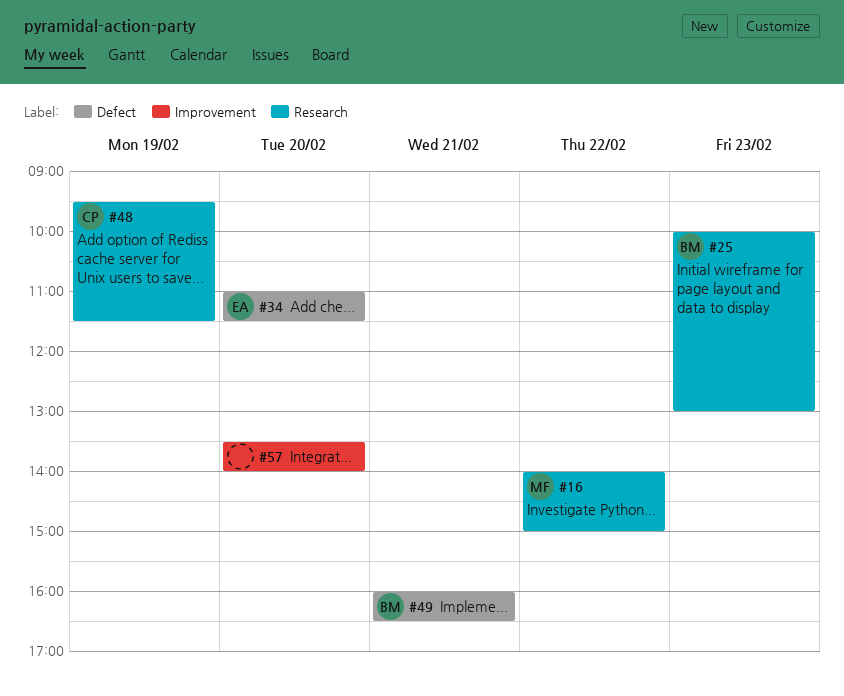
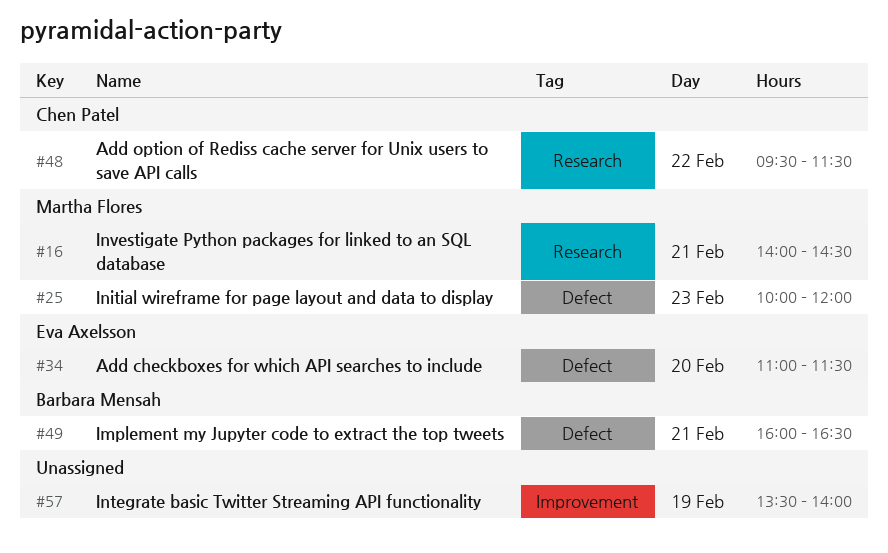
#16, day: Feb 22 -> Feb 21
#16, ends: 15:00 -> 14:30
#25, owner: Barbara Mensah -> Martha Flores
#25, label: Research -> Defect
#25, ends: 13:00 -> 12:00
#48, day: Feb 19 -> Feb 22
#57, day: Feb 20 -> Feb 19

